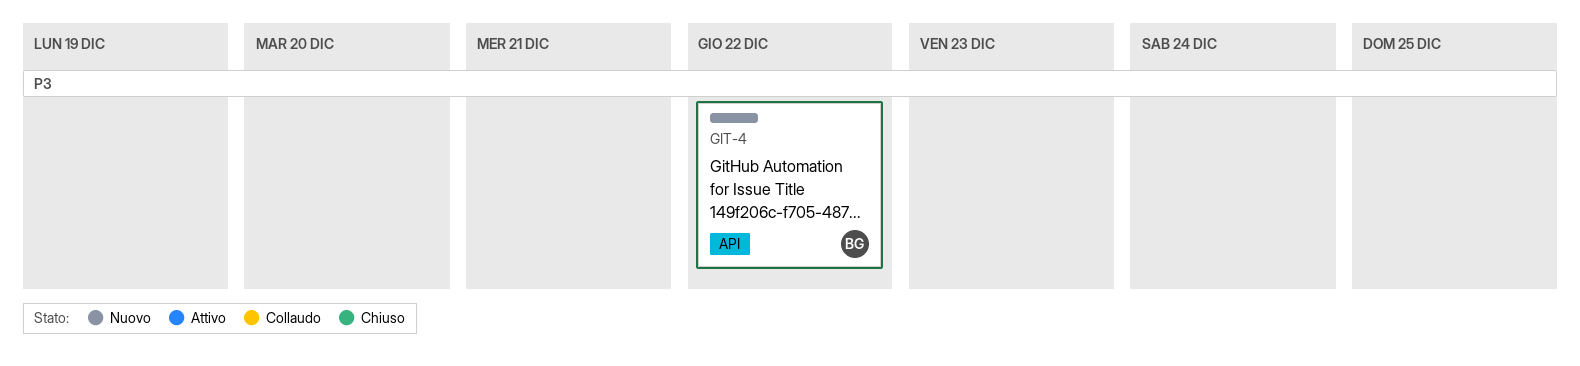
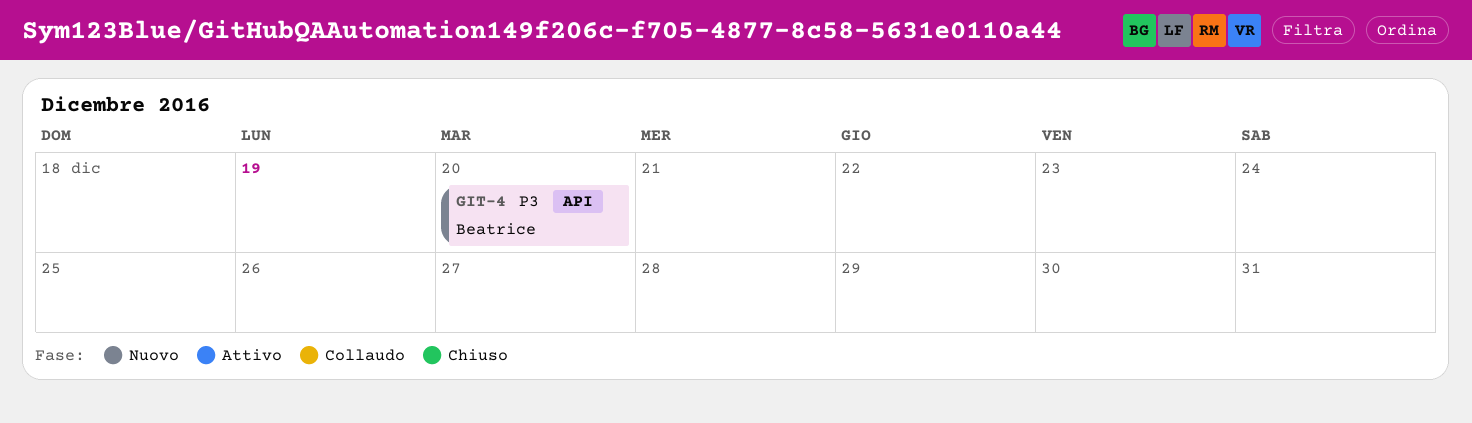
GIT-4, due: Dec 22 -> Dec 20

